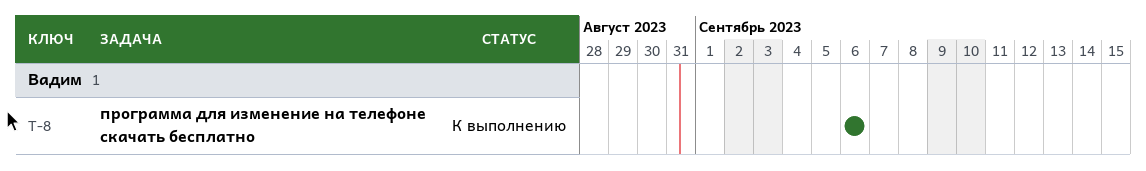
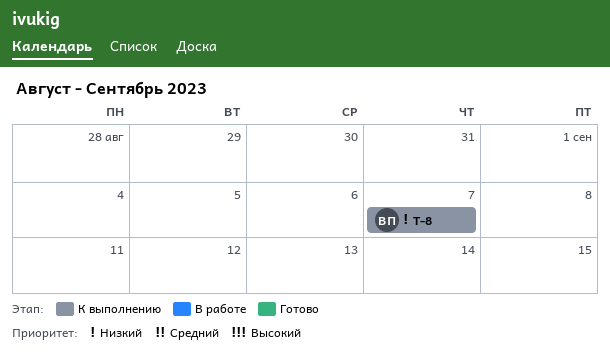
T-8, start: Sep 6 -> Sep 7
T-8, due: Sep 6 -> Sep 7

